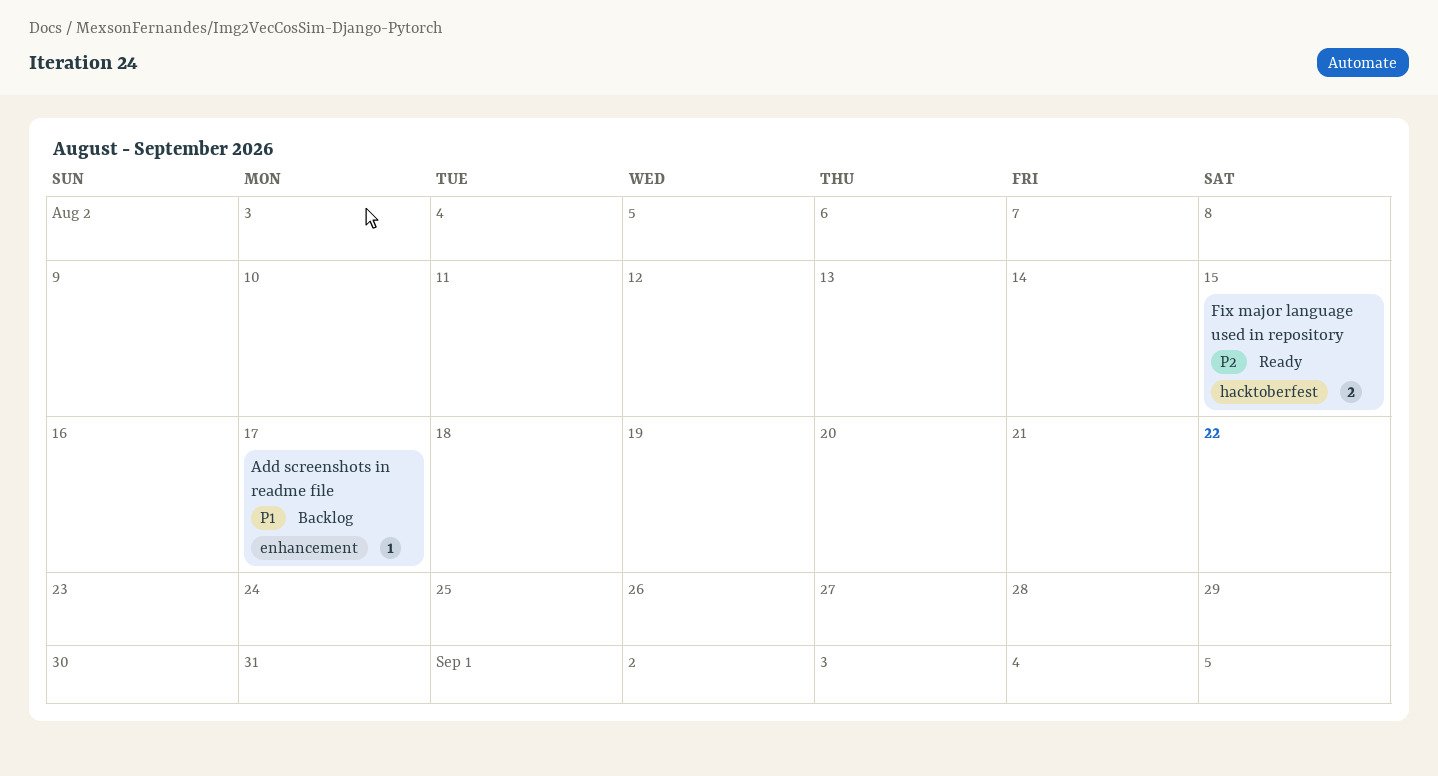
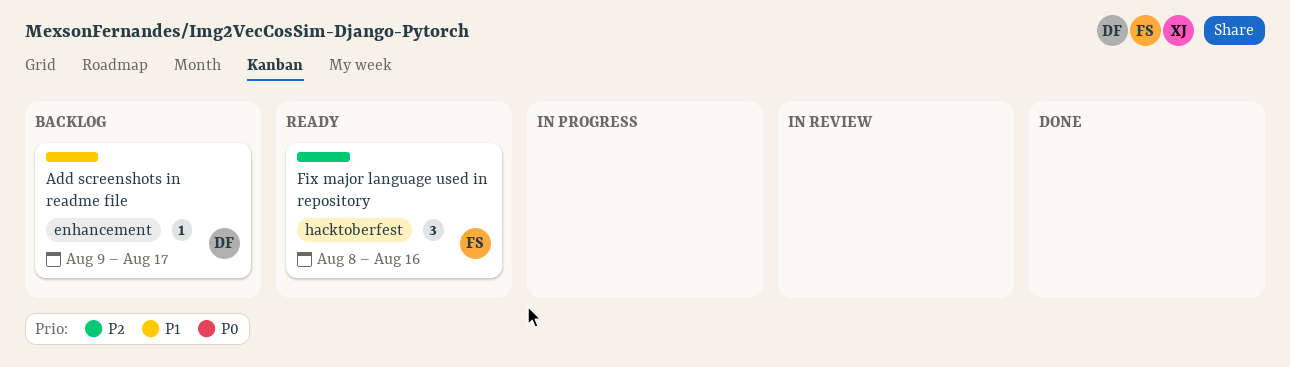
Fix major language used in repository, estimate: 2 -> 3
Fix major language used in repository, due: Aug 15 -> Aug 16

